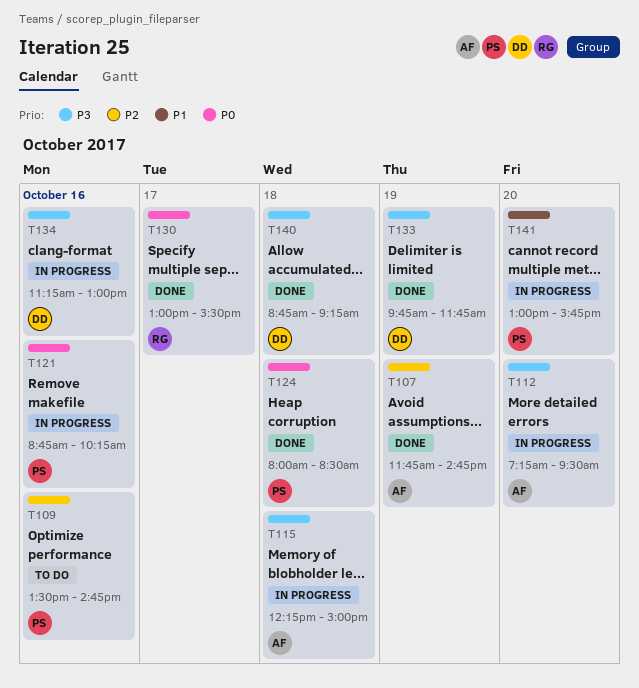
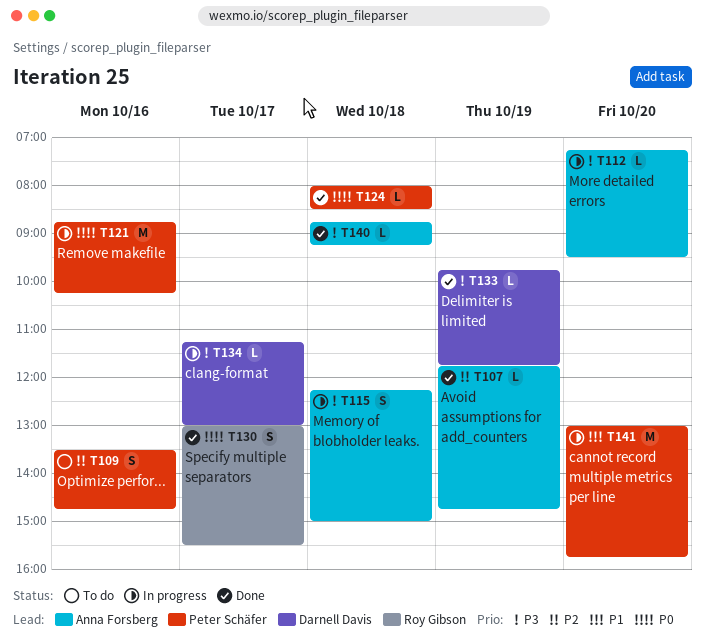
T134, day: Oct 16 -> Oct 17
T140, owner: Darnell Davis -> Anna Forsberg

